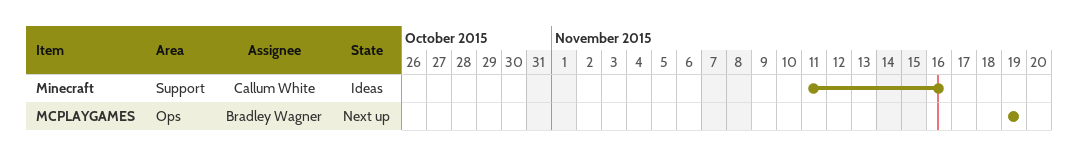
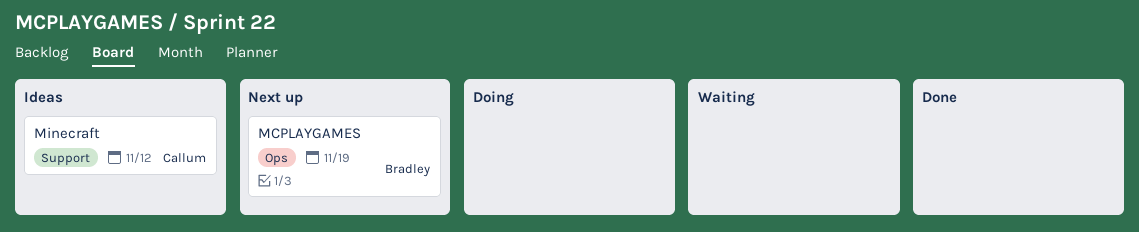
Minecraft, due: Nov 16 -> Nov 12

